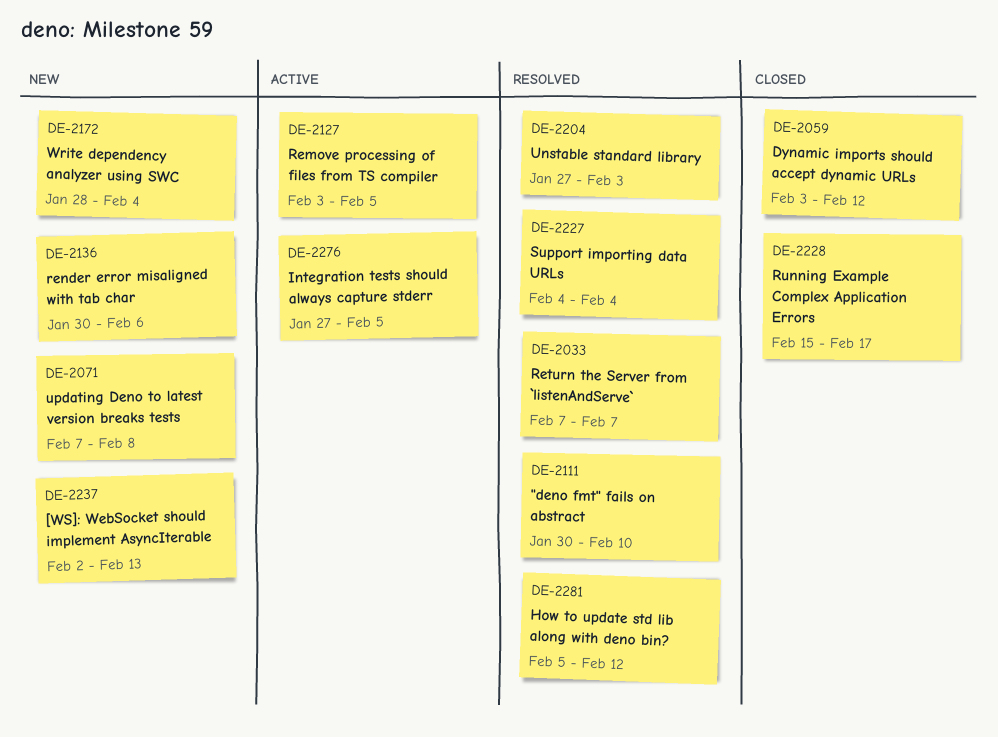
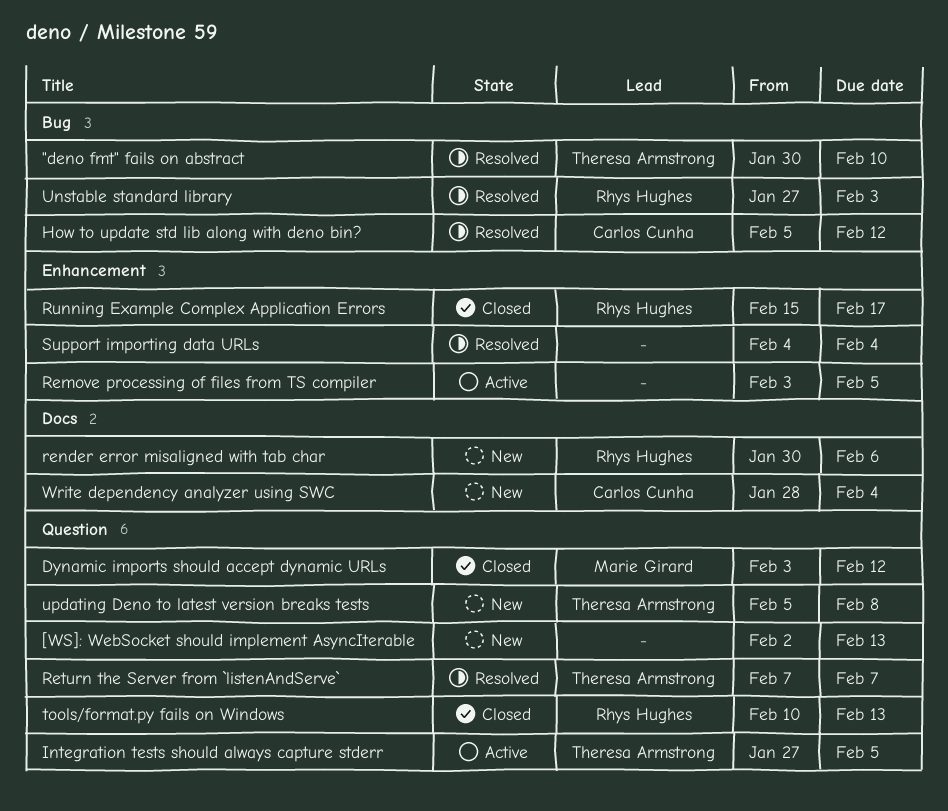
tools/format.py fails on Windows: none -> present
updating Deno to latest version breaks tests, start: Feb 7 -> Feb 5

